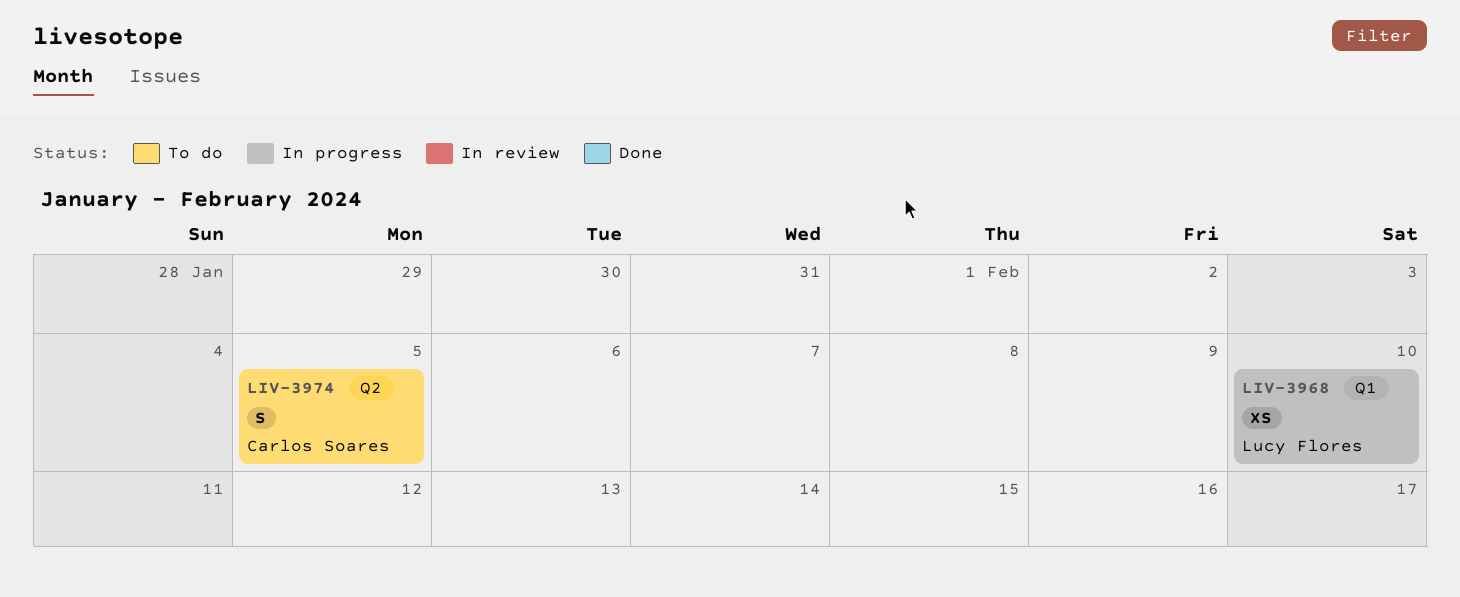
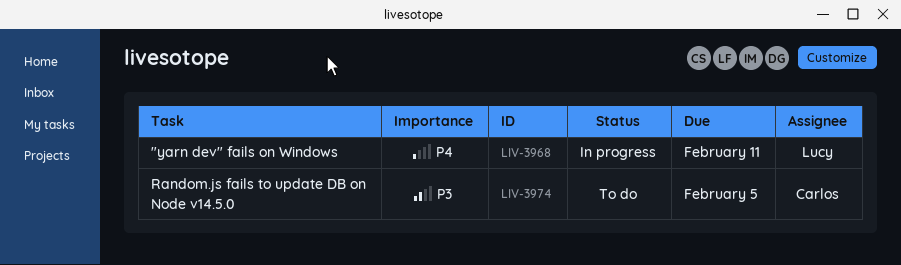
LIV-3968, due: Feb 10 -> Feb 11

